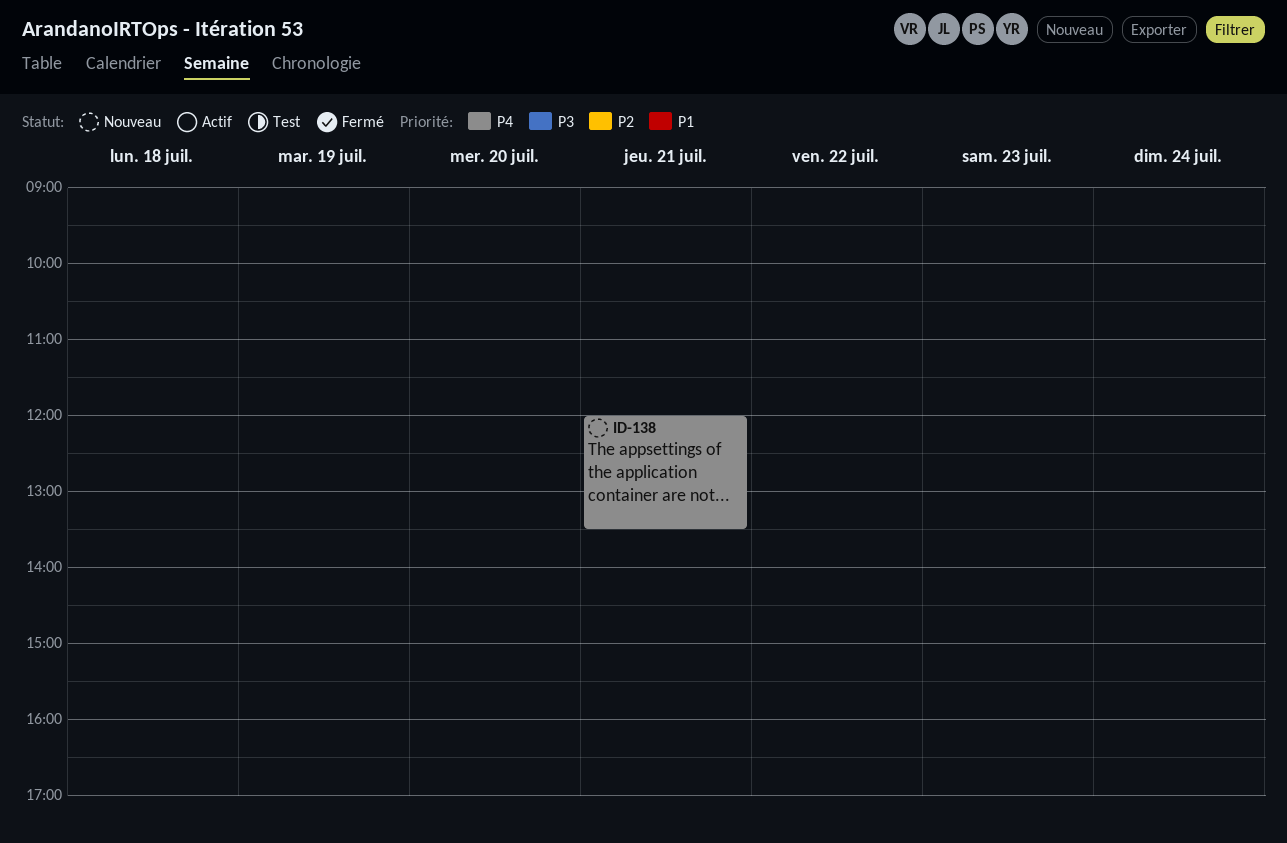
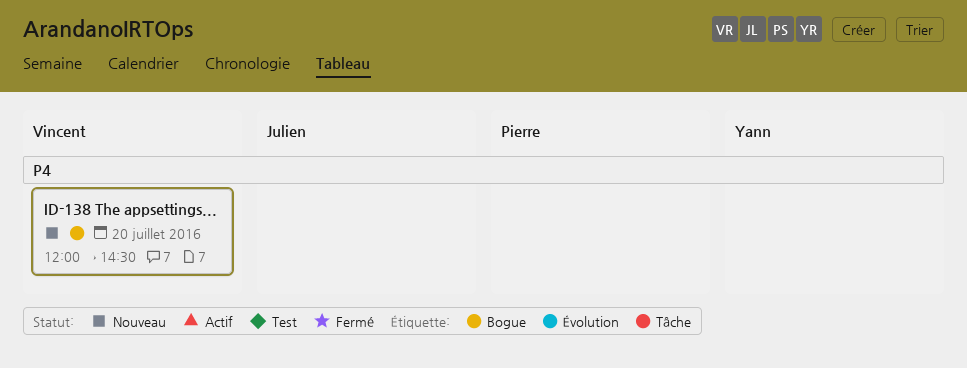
ID-138, day: Jul 21 -> Jul 20
ID-138, ends: 13:30 -> 14:30

